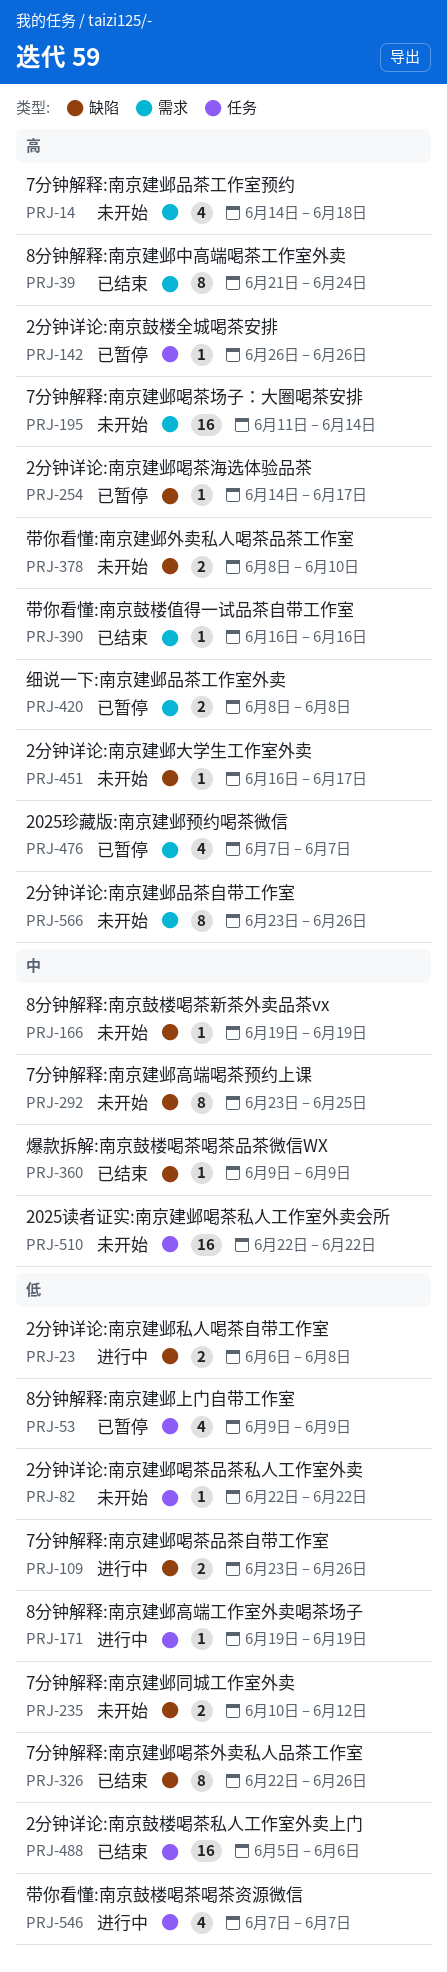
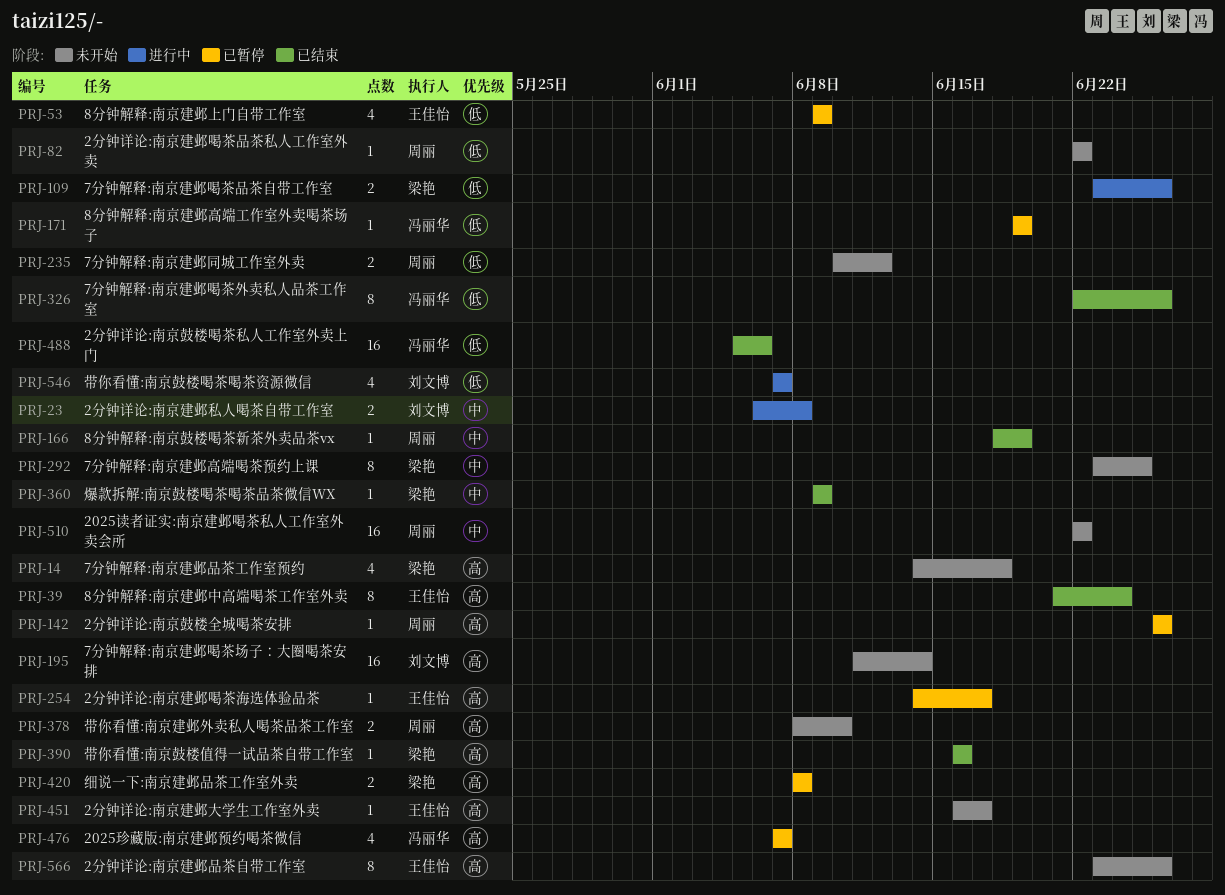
PRJ-23, priority: 低 -> 中
PRJ-166, status: 未开始 -> 已结束
PRJ-166, start: Jun 19 -> Jun 18
PRJ-171, status: 进行中 -> 已暂停

